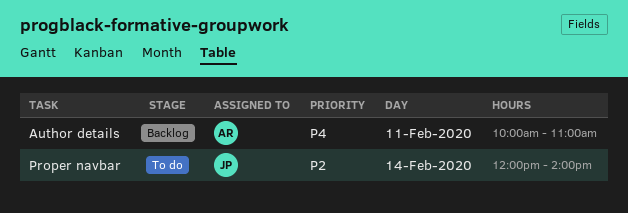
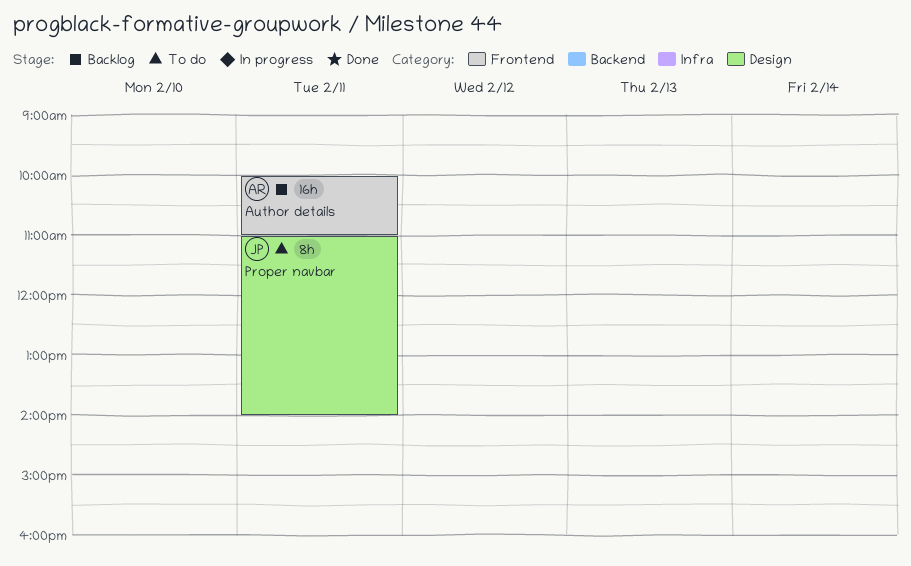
Proper navbar, day: Feb 14 -> Feb 11
Proper navbar, begins: 12:00 -> 11:00

